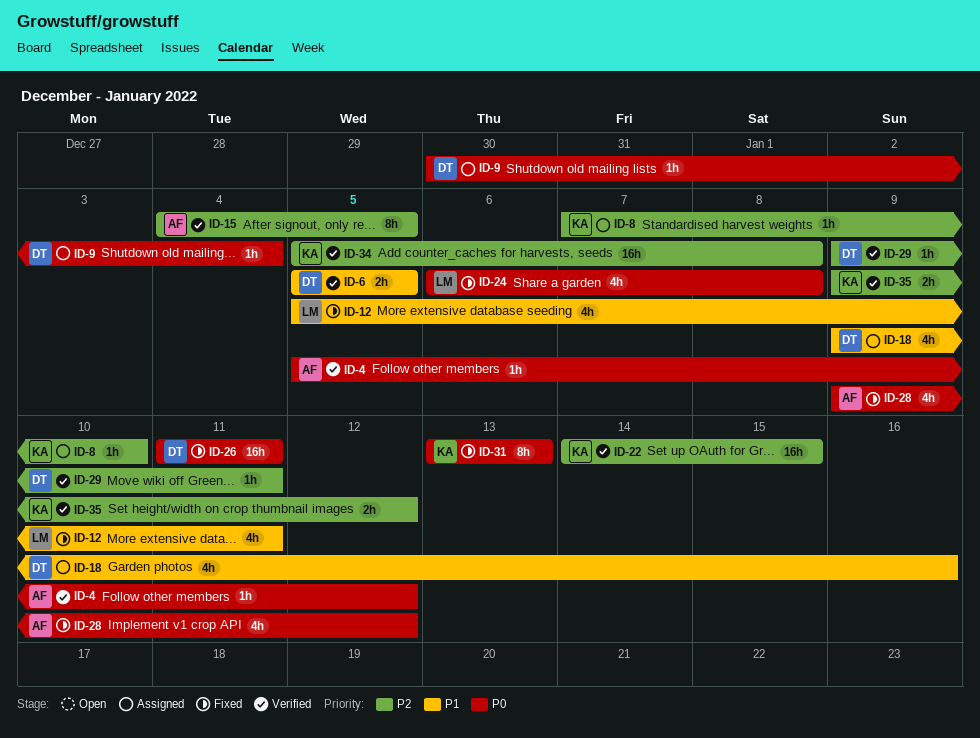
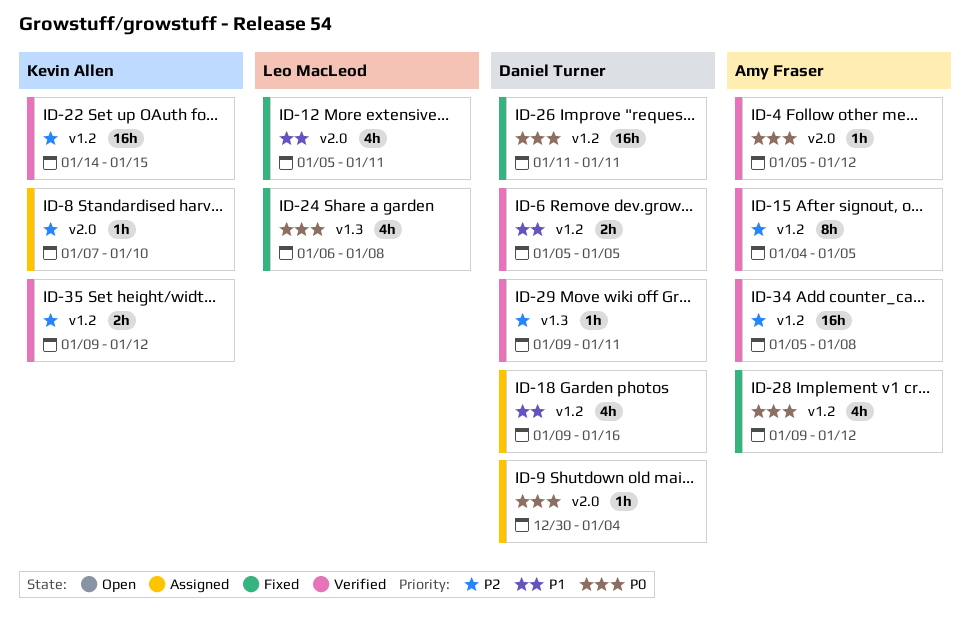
ID-31: present -> none
ID-34, owner: Kevin Allen -> Amy Fraser

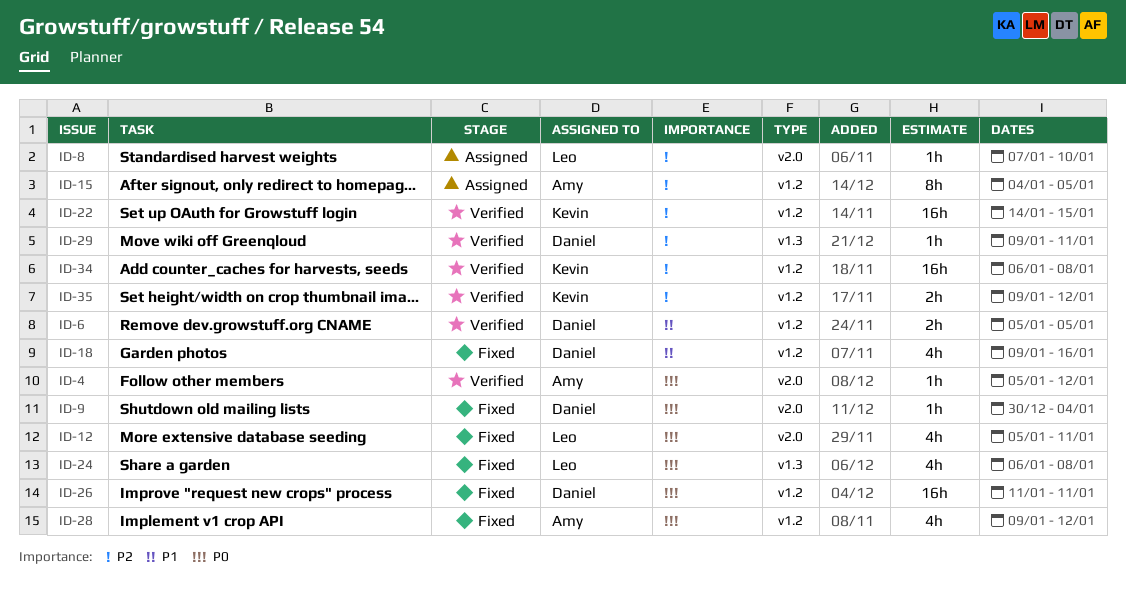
ID-8, owner: Kevin Allen -> Leo MacLeod
ID-9, status: Assigned -> Fixed
ID-12, priority: P1 -> P0
ID-15, status: Verified -> Assigned
ID-18, status: Assigned -> Fixed
ID-34, owner: Amy Fraser -> Kevin Allen
ID-34, start: Jan 5 -> Jan 6

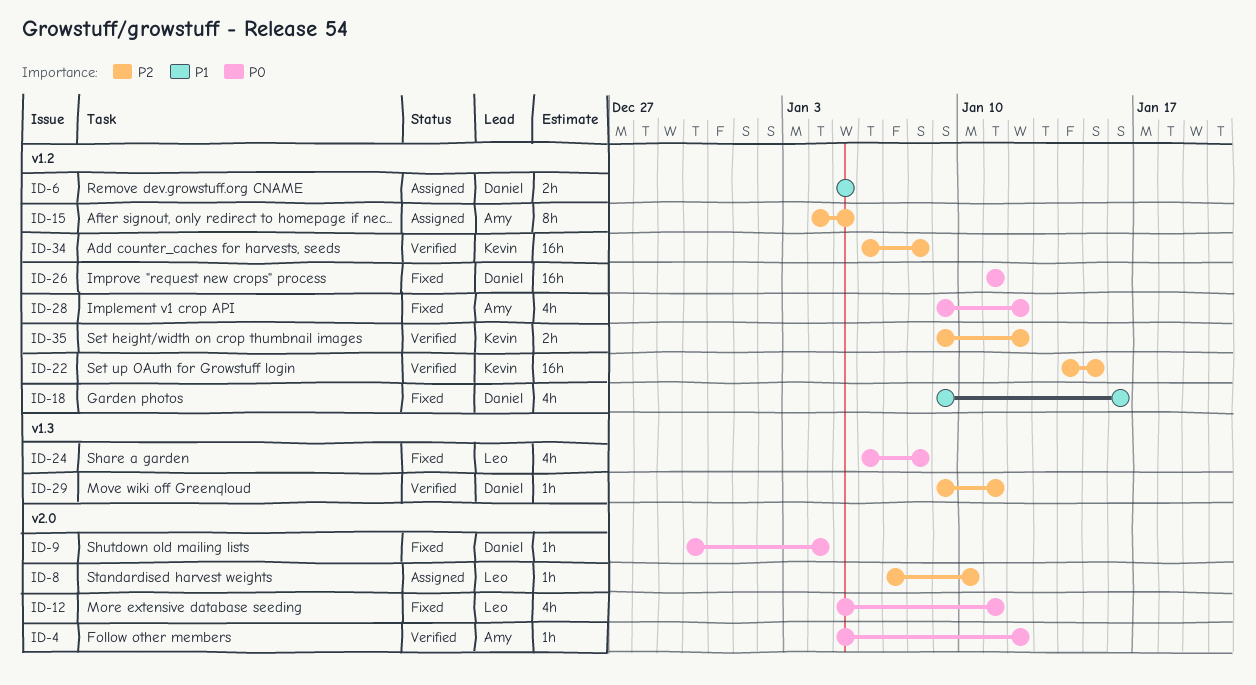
ID-6, status: Verified -> Assigned

